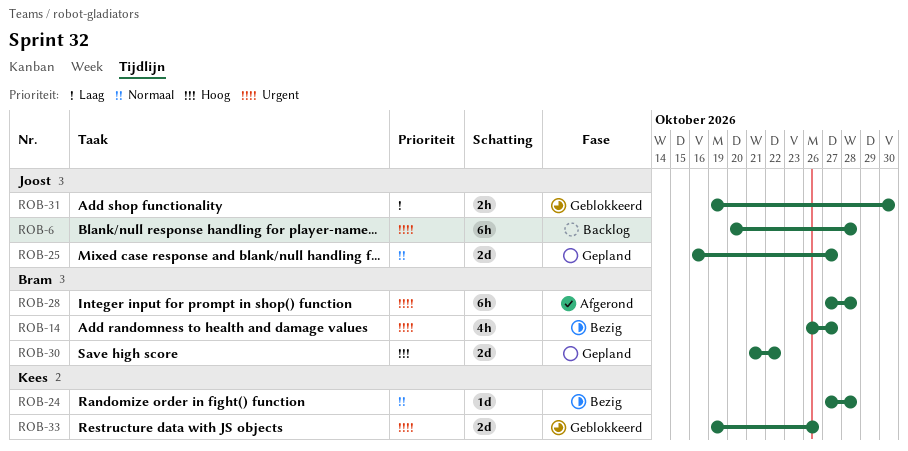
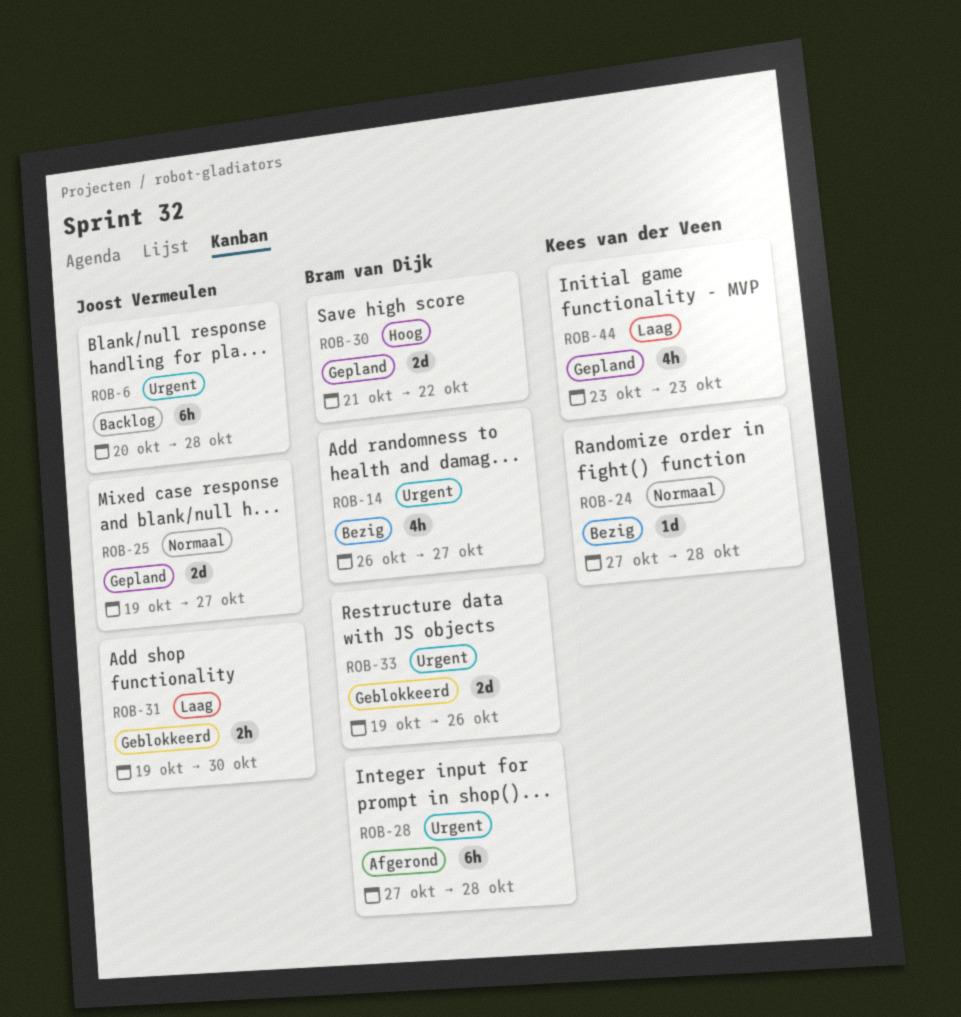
ROB-25, start: Oct 16 -> Oct 19
ROB-33, owner: Kees van der Veen -> Bram van Dijk
ROB-44: none -> present

